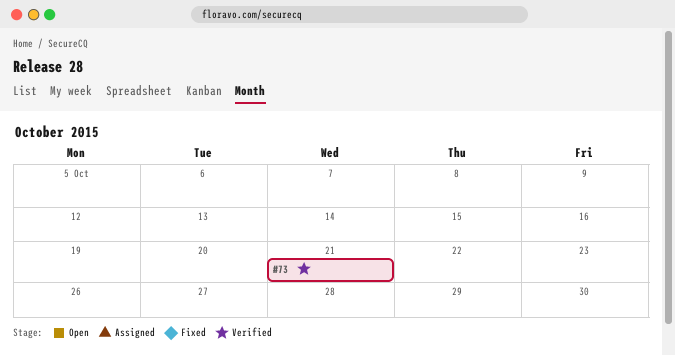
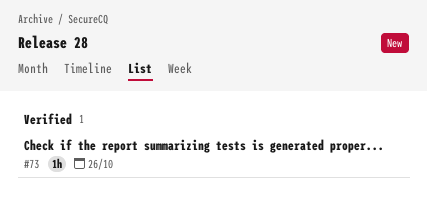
#73, due: Oct 21 -> Oct 26

